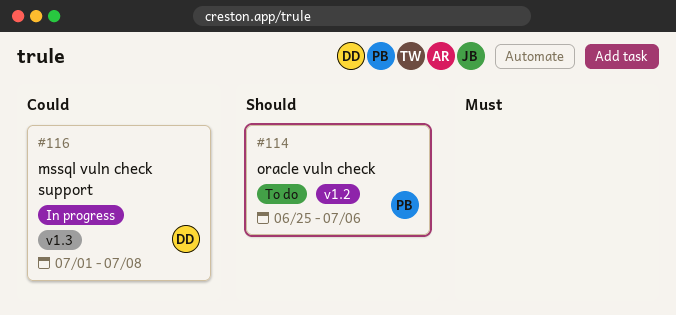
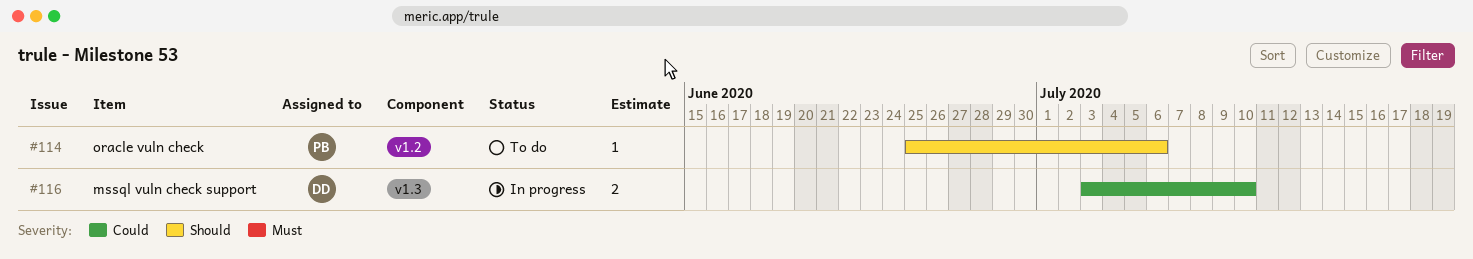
#116, start: Jul 1 -> Jul 3
#116, due: Jul 8 -> Jul 10

